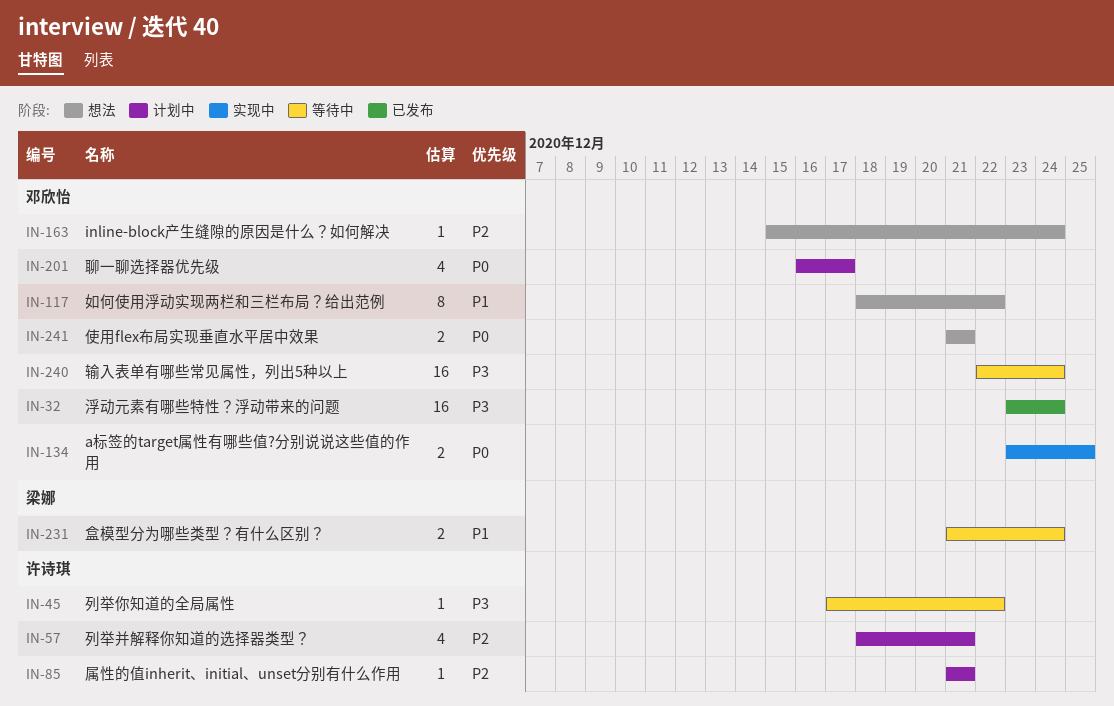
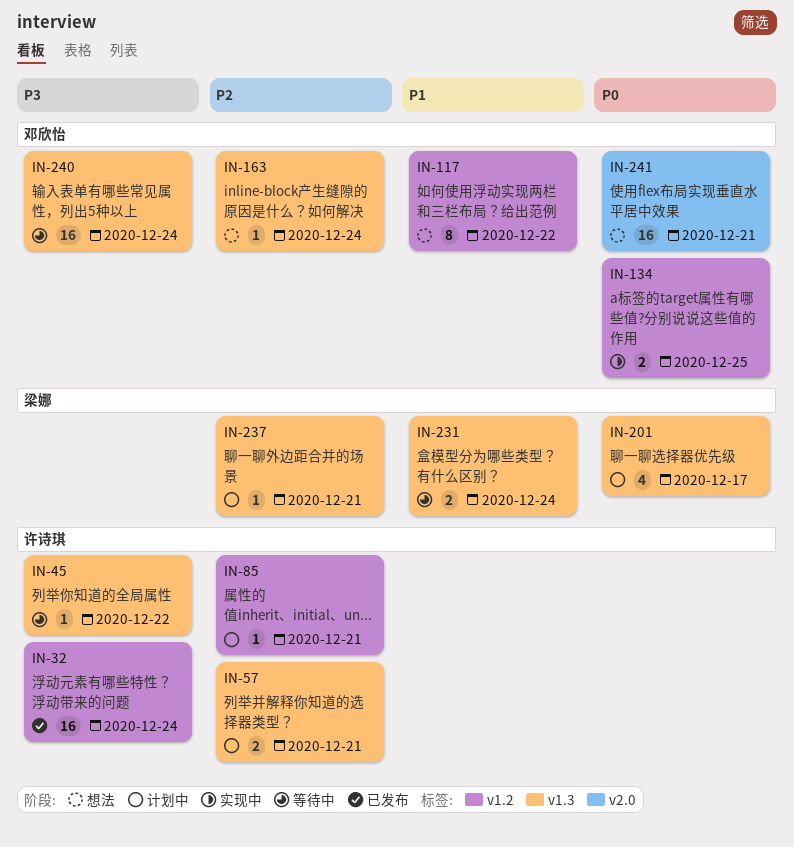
IN-32, owner: 邓欣怡 -> 许诗琪
IN-57, estimate: 4 -> 2
IN-201, owner: 邓欣怡 -> 梁娜
IN-237: none -> present
IN-241, estimate: 2 -> 16

